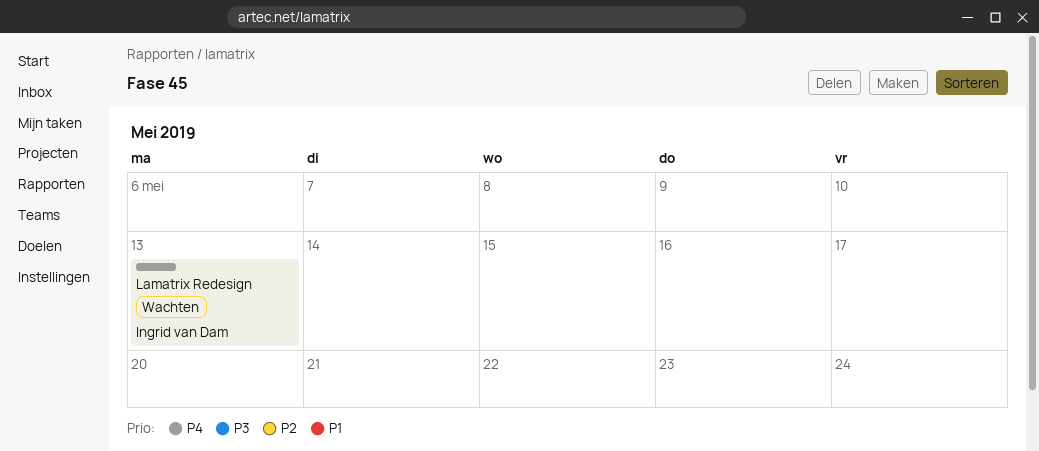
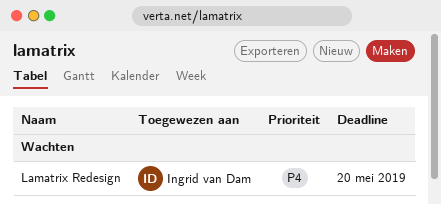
Lamatrix Redesign, due: May 13 -> May 20

